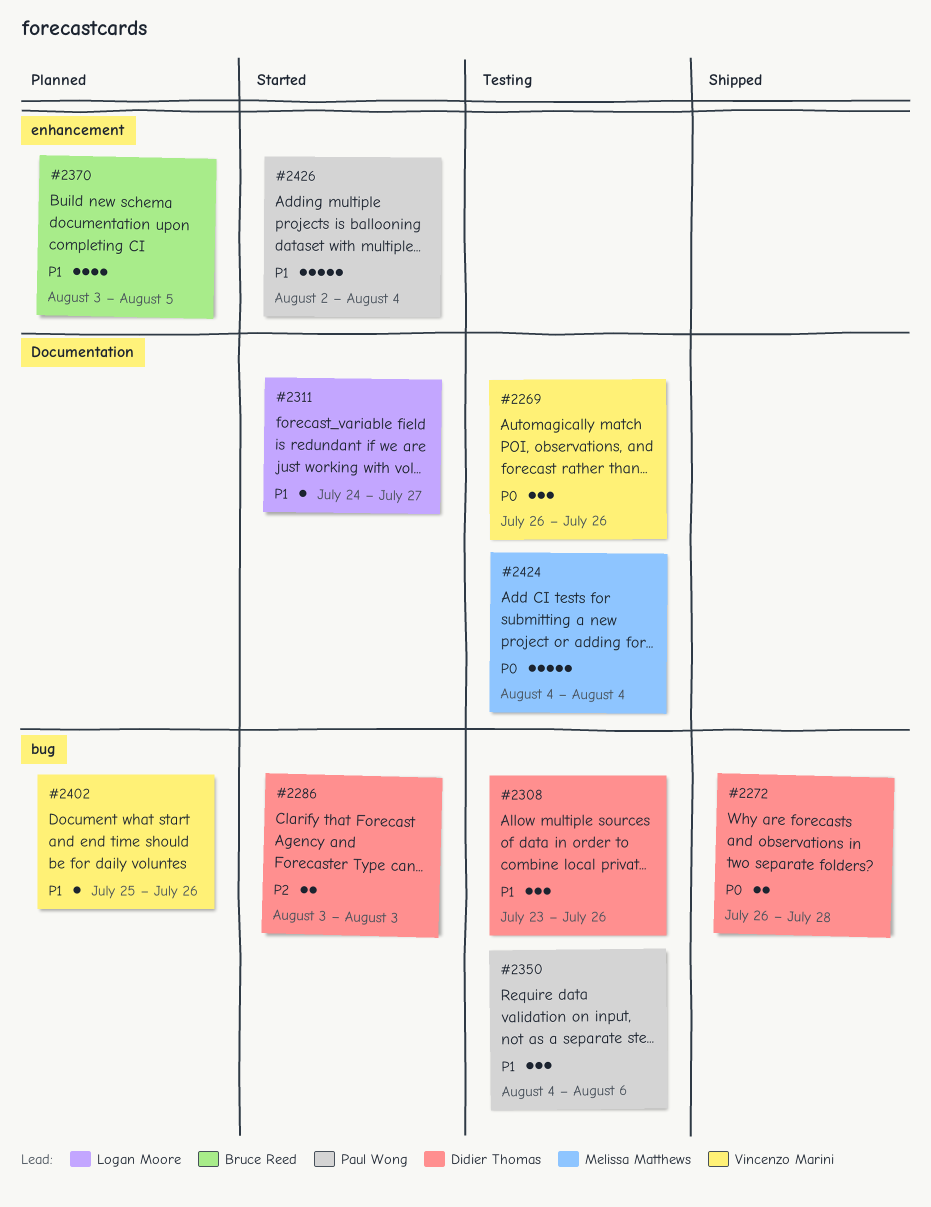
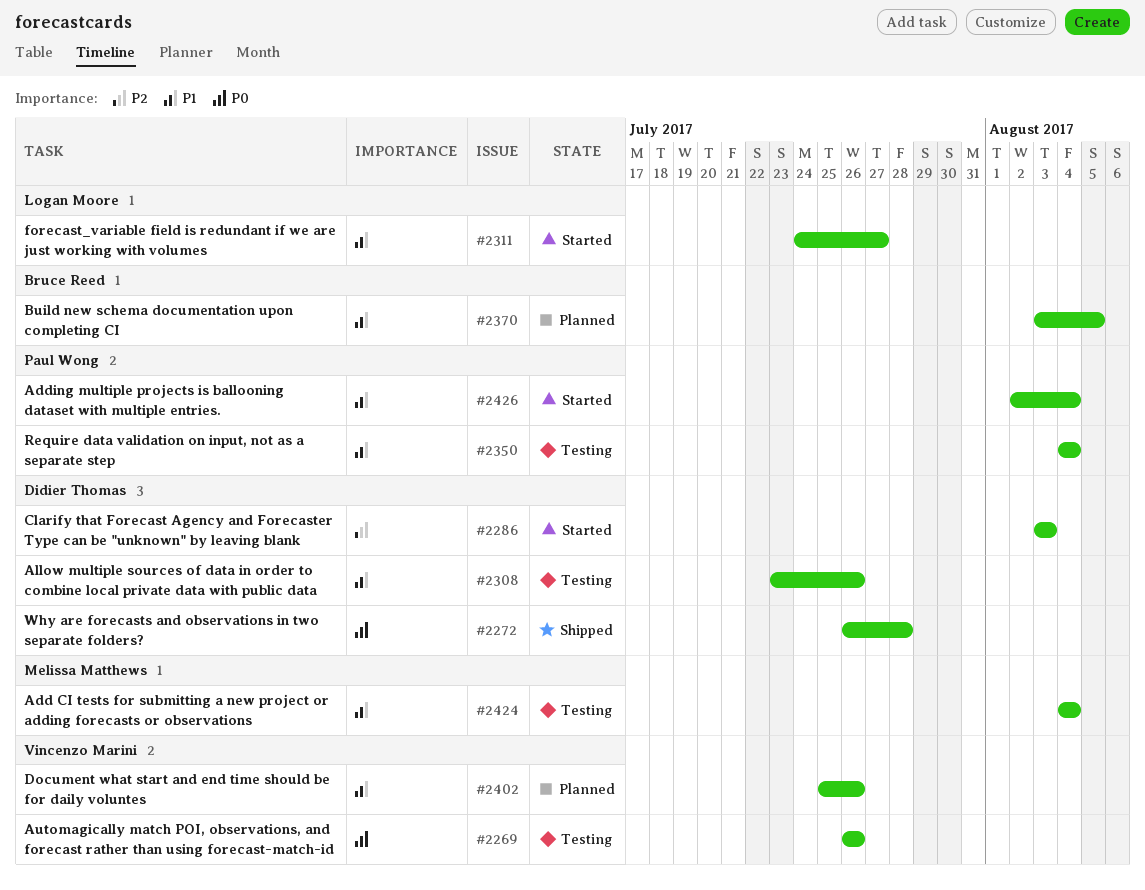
#2350, due: Aug 6 -> Aug 4
#2424, priority: P0 -> P1

